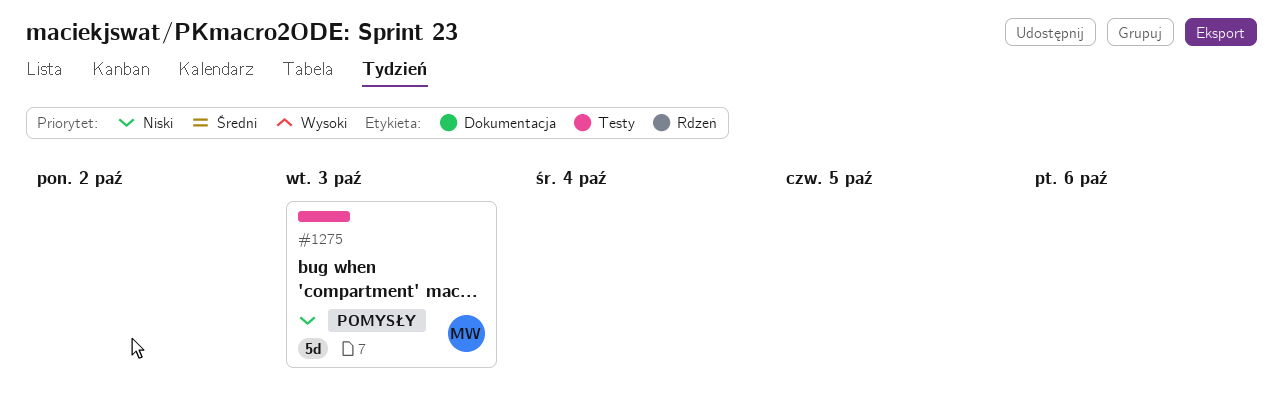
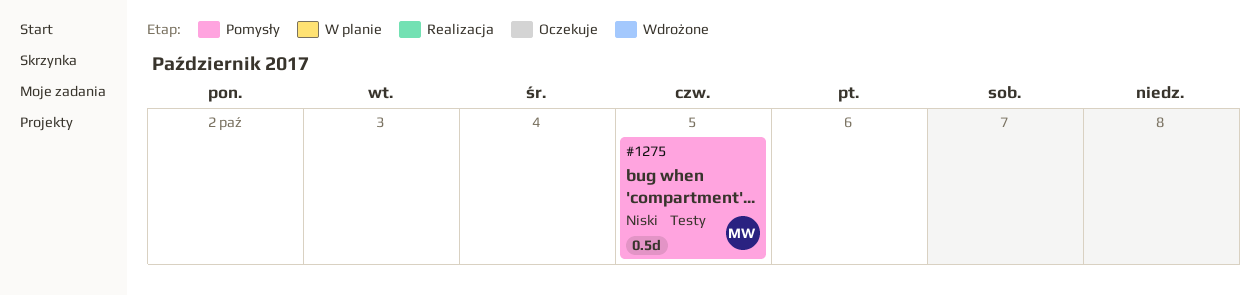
#1275, estimate: 5d -> 0.5d
#1275, due: Oct 3 -> Oct 5

